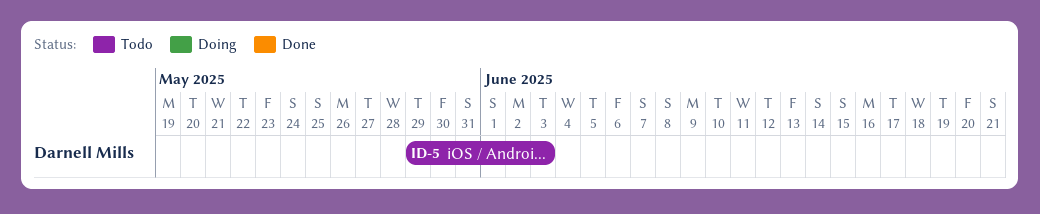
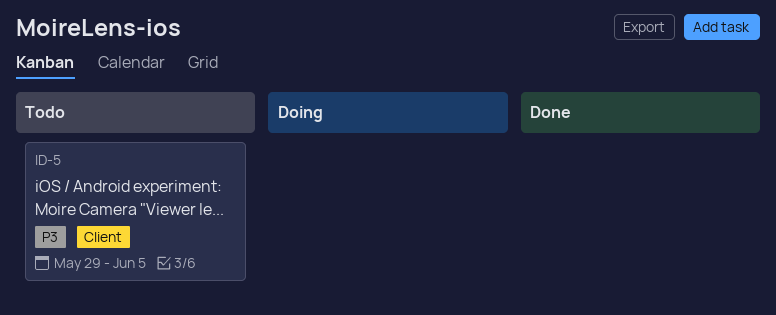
ID-5, due: Jun 3 -> Jun 5

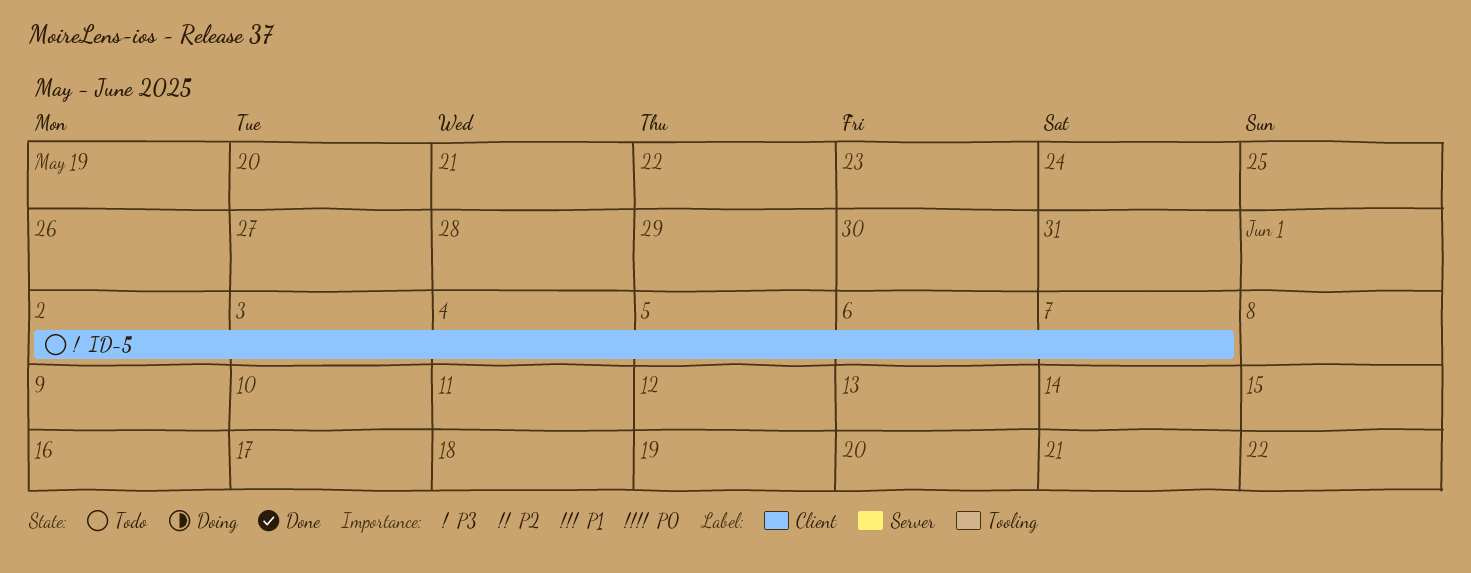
ID-5, start: May 29 -> Jun 2
ID-5, due: Jun 5 -> Jun 7

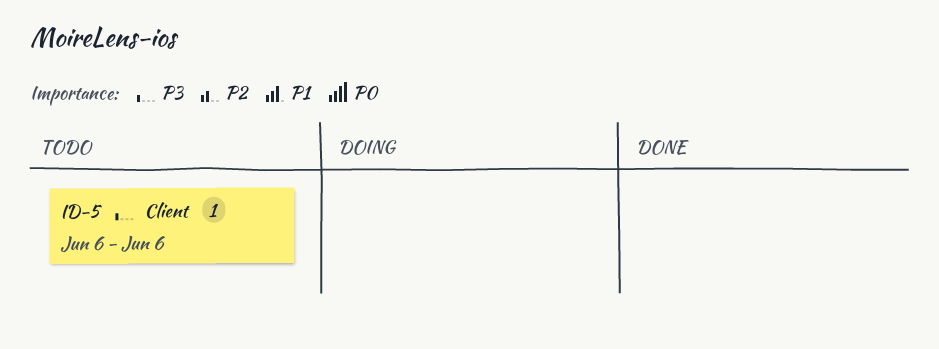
ID-5, start: Jun 2 -> Jun 6
ID-5, due: Jun 7 -> Jun 6

